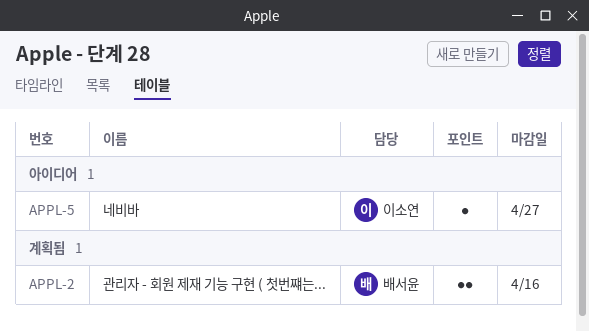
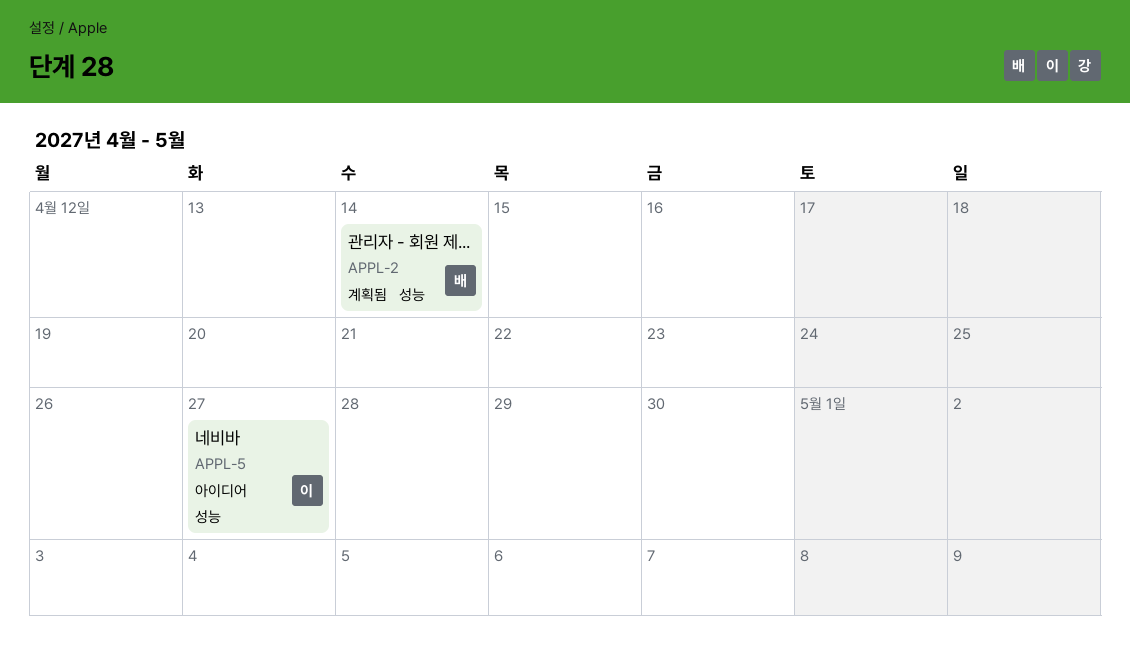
APPL-2, due: Apr 16 -> Apr 14

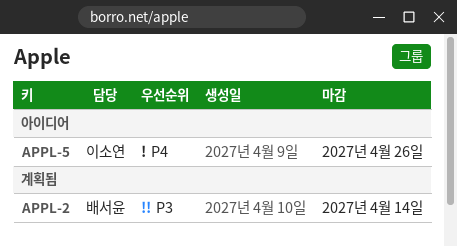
APPL-5, due: Apr 27 -> Apr 26

